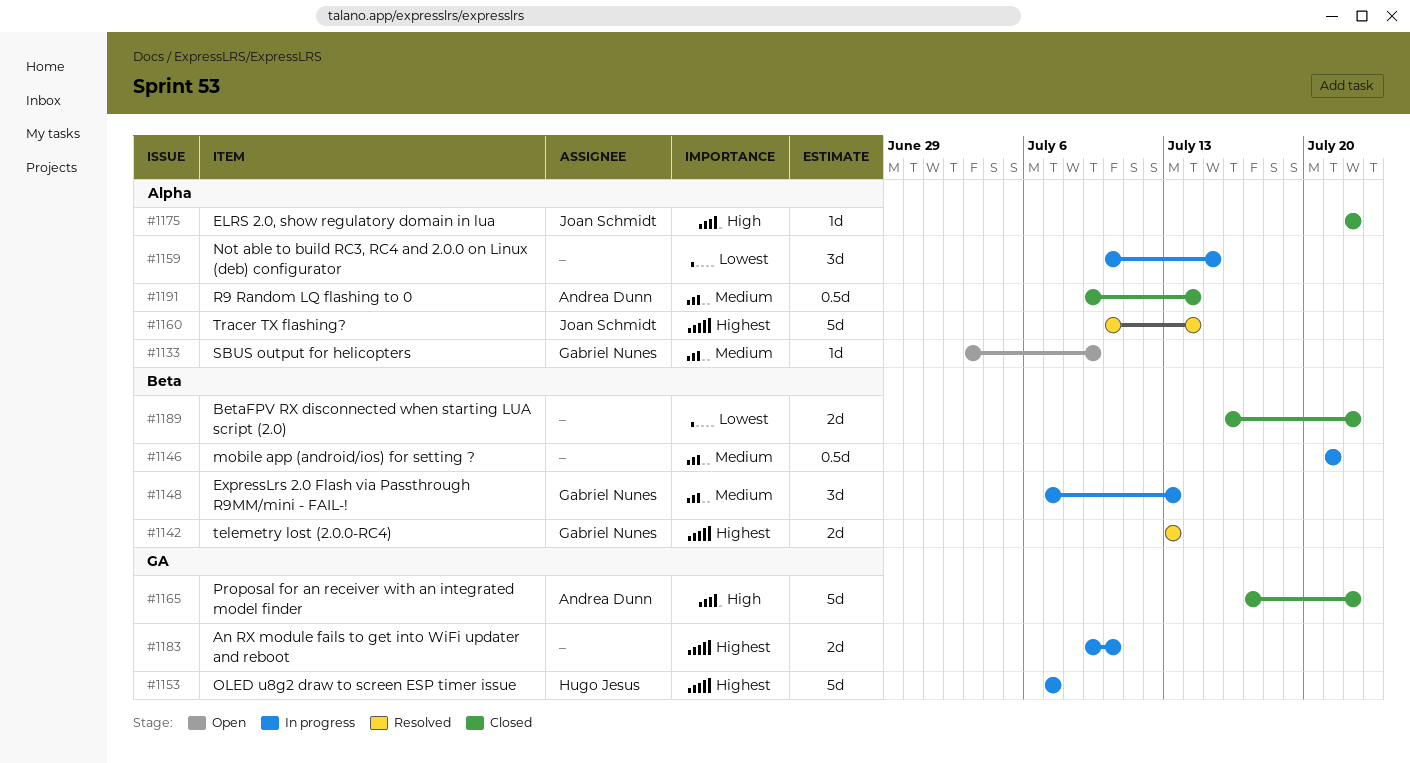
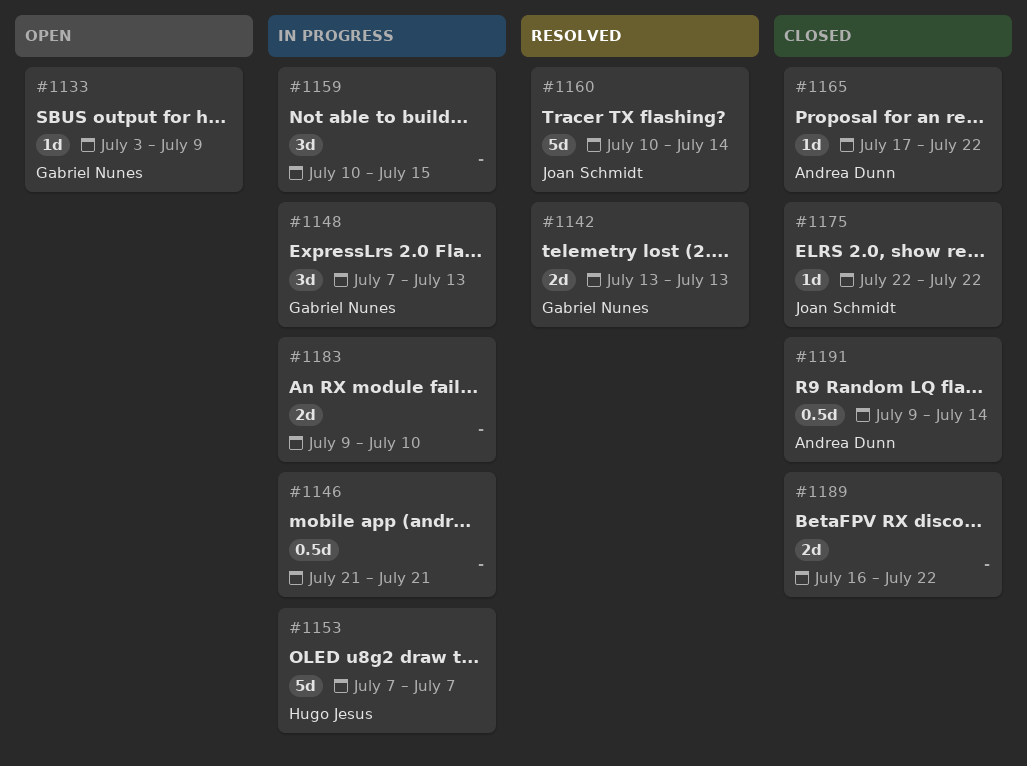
#1165, estimate: 5d -> 1d

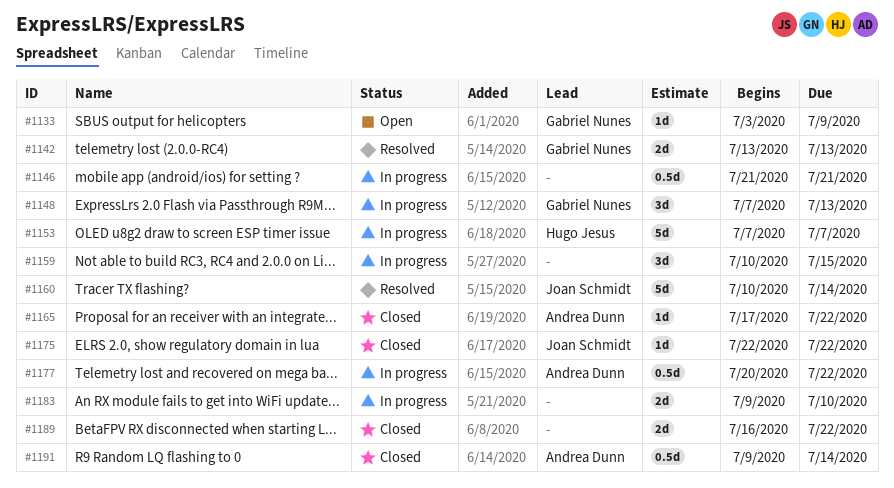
#1177: none -> present

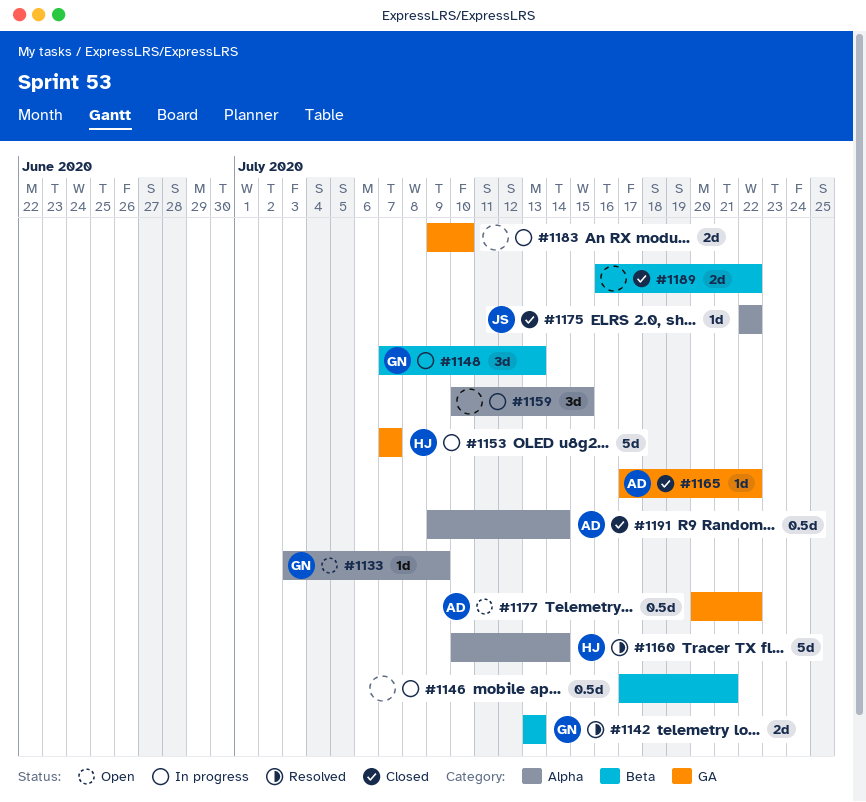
#1146, start: Jul 21 -> Jul 17
#1160, owner: Joan Schmidt -> Hugo Jesus
#1177, status: In progress -> Open

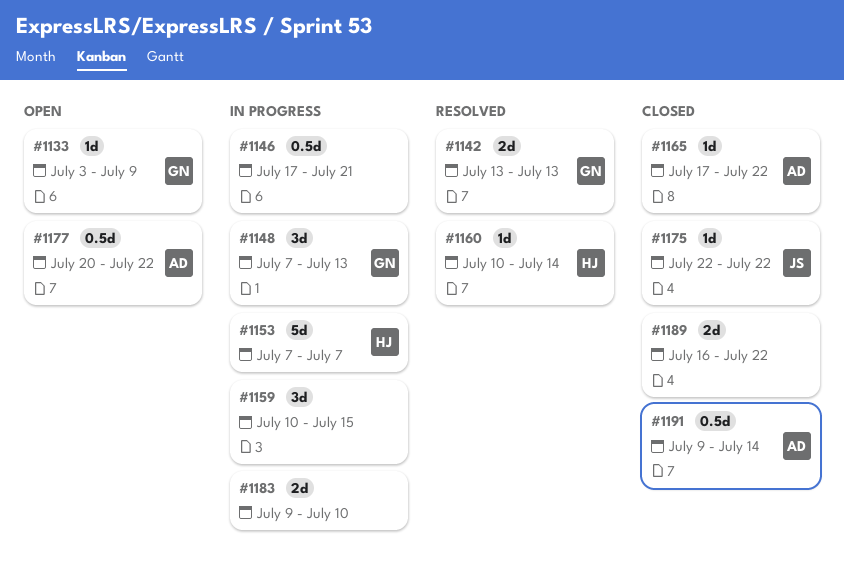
#1160, estimate: 5d -> 1d

